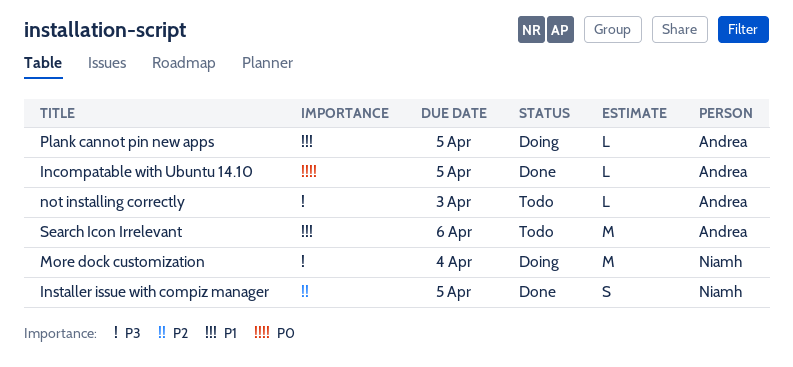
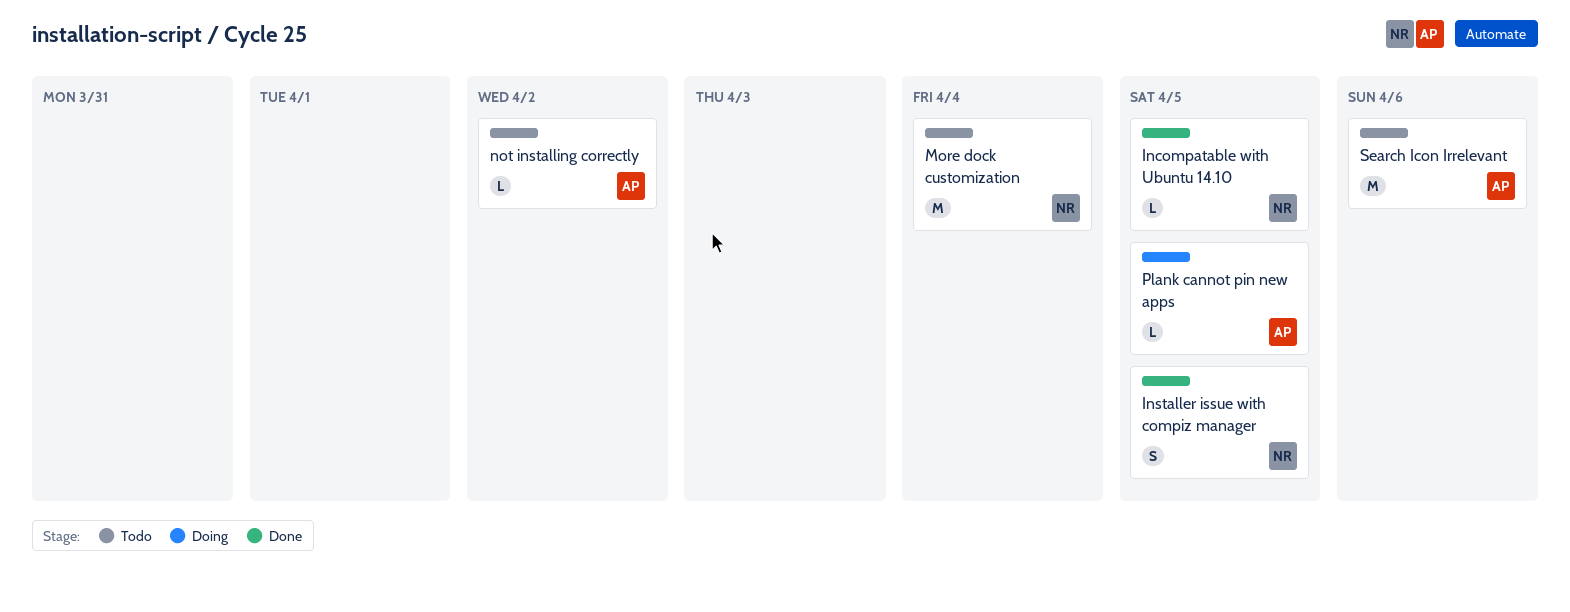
Incompatable with Ubuntu 14.10, owner: Andrea -> Niamh
More dock customization, status: Doing -> Todo
not installing correctly, due: Apr 3 -> Apr 2

